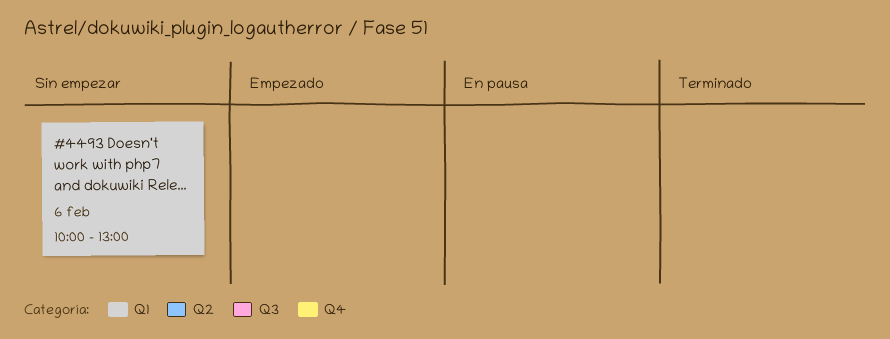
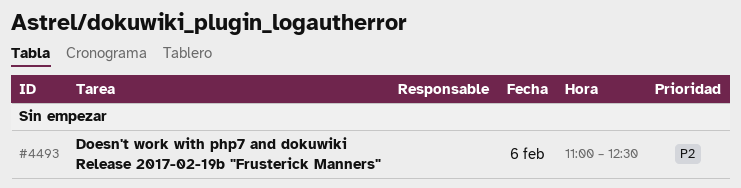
#4493, begins: 10:00 -> 11:00
#4493, ends: 13:00 -> 12:30

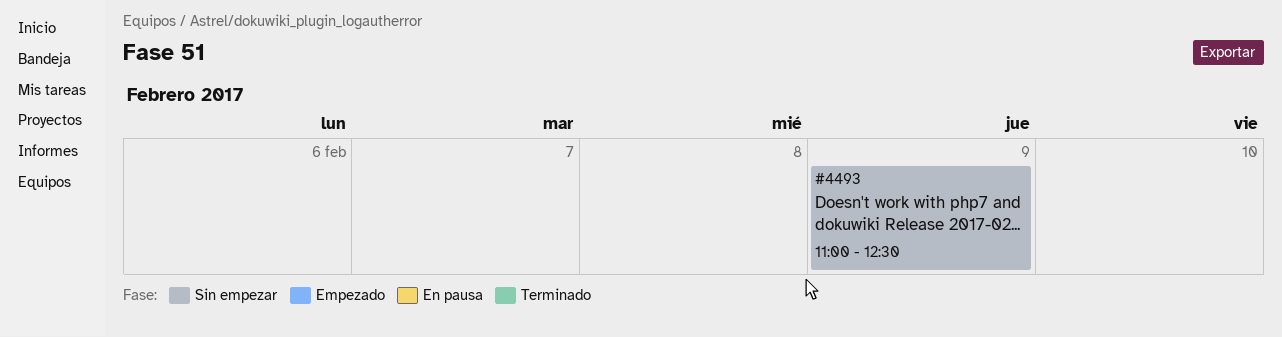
#4493, day: Feb 6 -> Feb 9

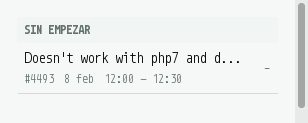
#4493, day: Feb 9 -> Feb 8
#4493, begins: 11:00 -> 12:00

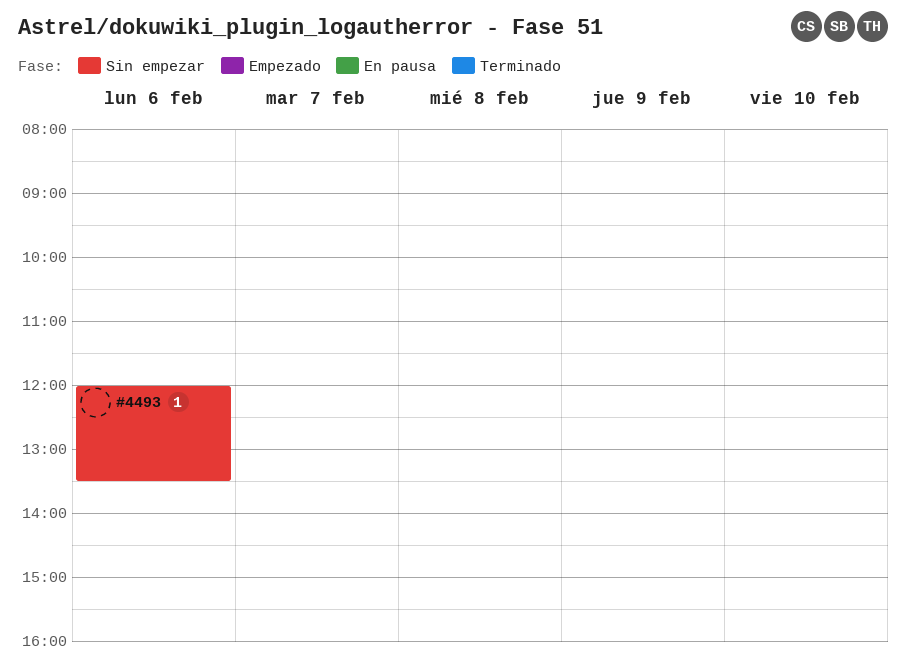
#4493, day: Feb 8 -> Feb 6
#4493, ends: 12:30 -> 13:30

